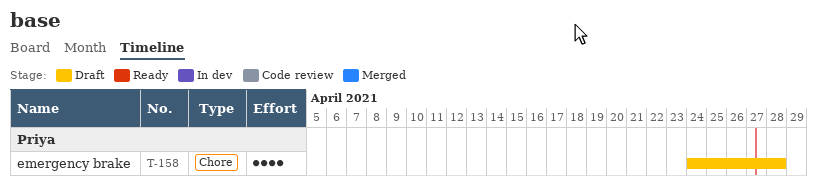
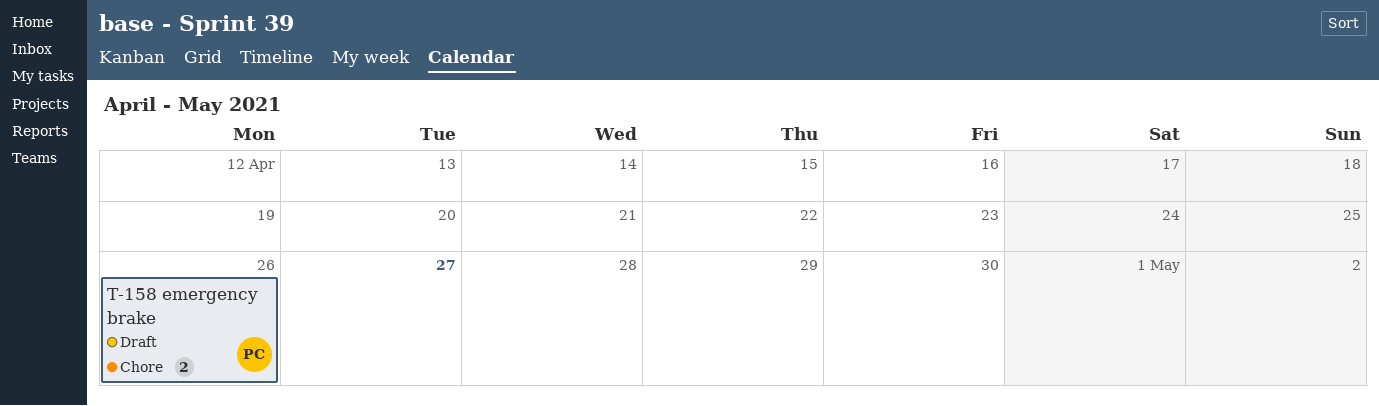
T-158, estimate: 4 -> 2
T-158, due: Apr 28 -> Apr 26

